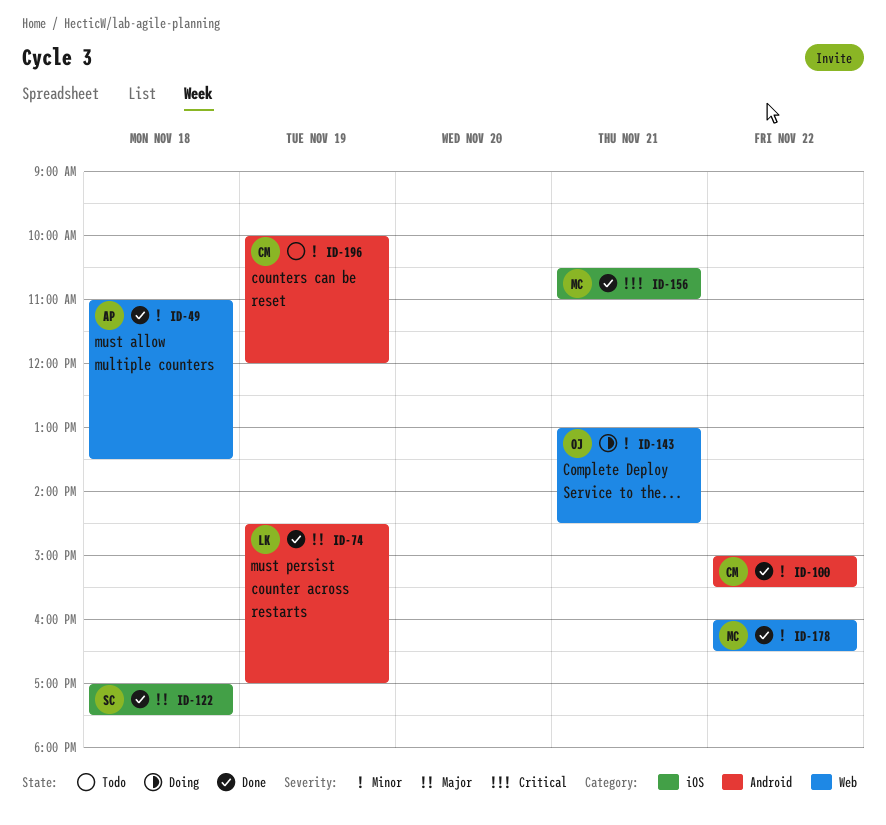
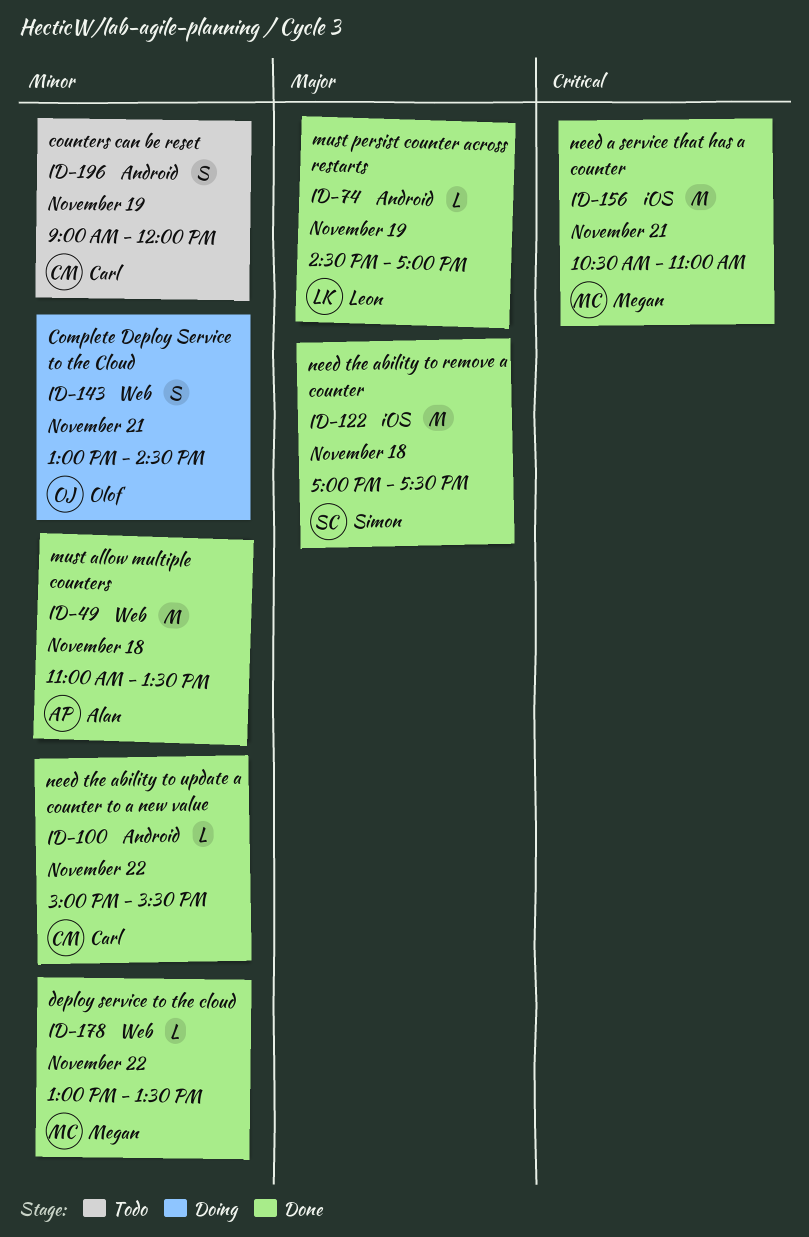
ID-178, begins: 16:00 -> 13:00
ID-178, ends: 16:30 -> 13:30
ID-196, begins: 10:00 -> 09:00

